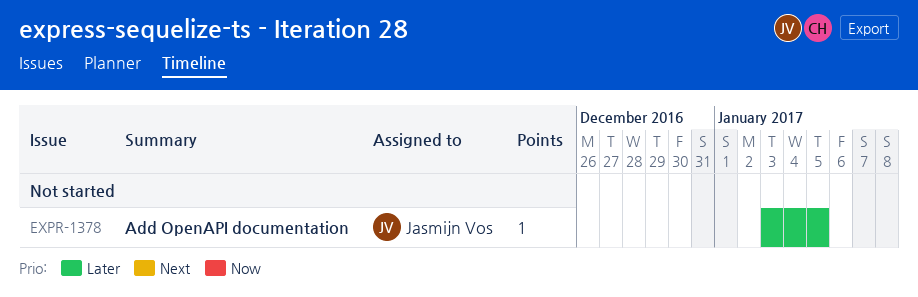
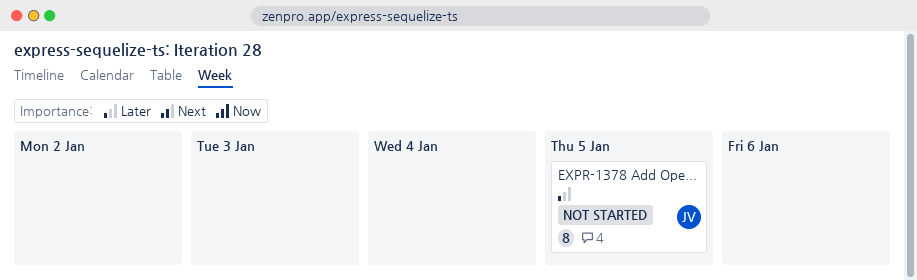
EXPR-1378, estimate: 1 -> 8

